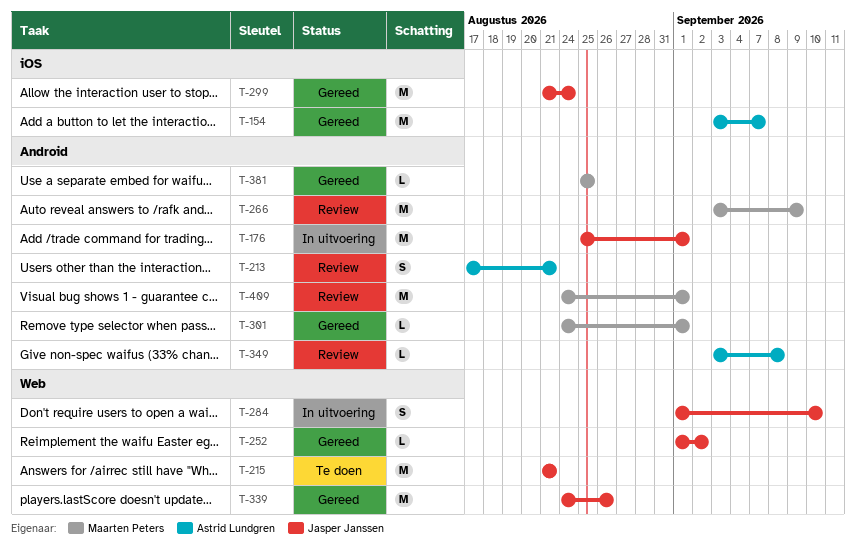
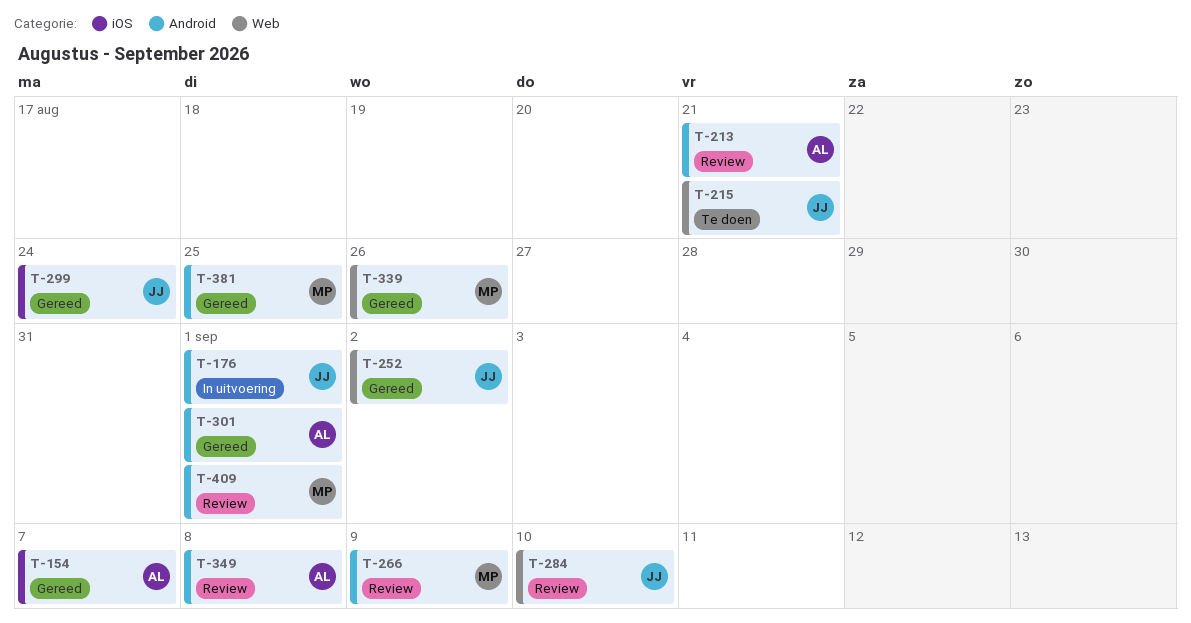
T-284, status: In uitvoering -> Review
T-301, owner: Maarten Peters -> Astrid Lundgren
T-339, owner: Jasper Janssen -> Maarten Peters

